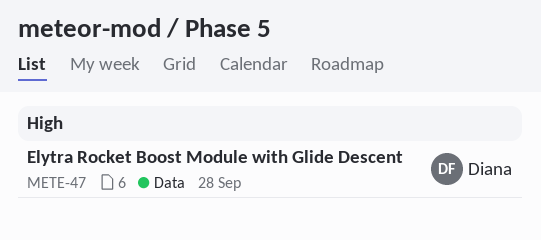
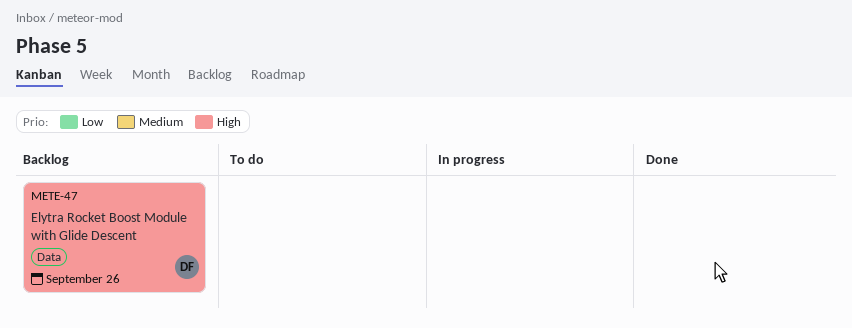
METE-47, due: Sep 28 -> Sep 26

